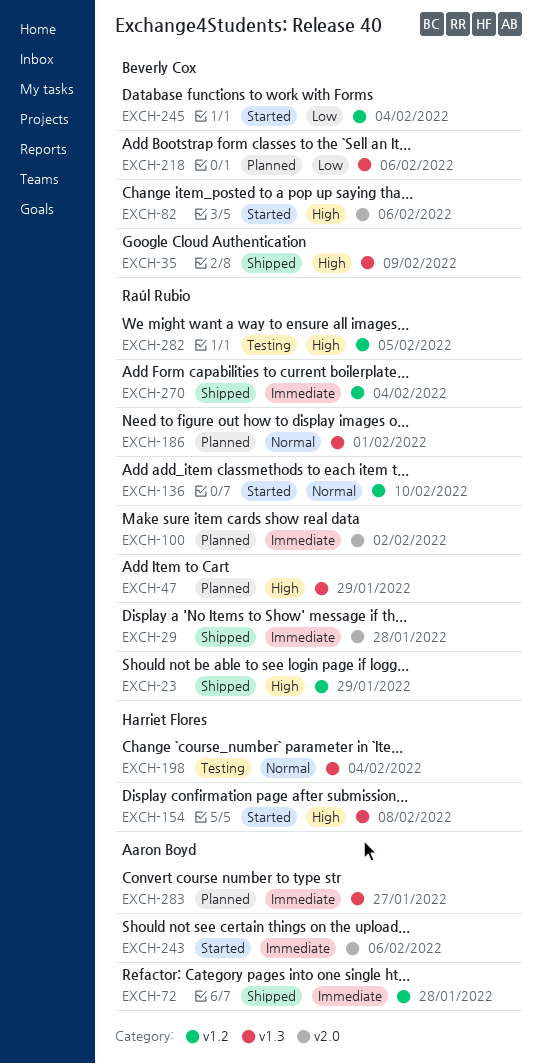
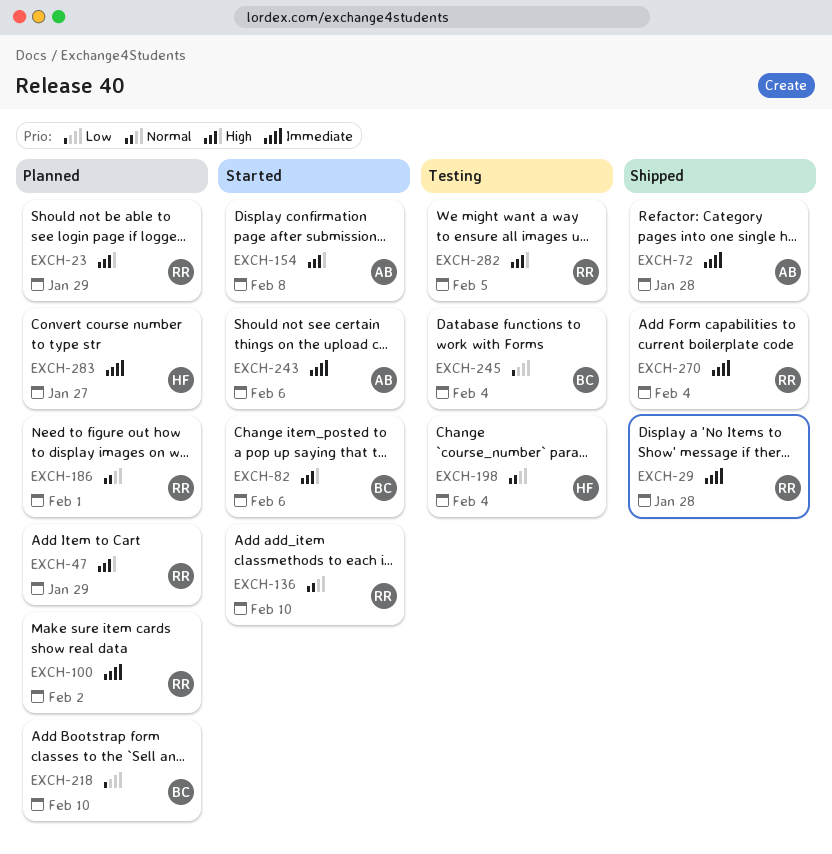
EXCH-23, status: Shipped -> Planned
EXCH-35: present -> none
EXCH-154, owner: Harriet Flores -> Aaron Boyd
EXCH-218, due: Feb 6 -> Feb 10
EXCH-245, status: Started -> Testing
EXCH-283, owner: Aaron Boyd -> Harriet Flores

